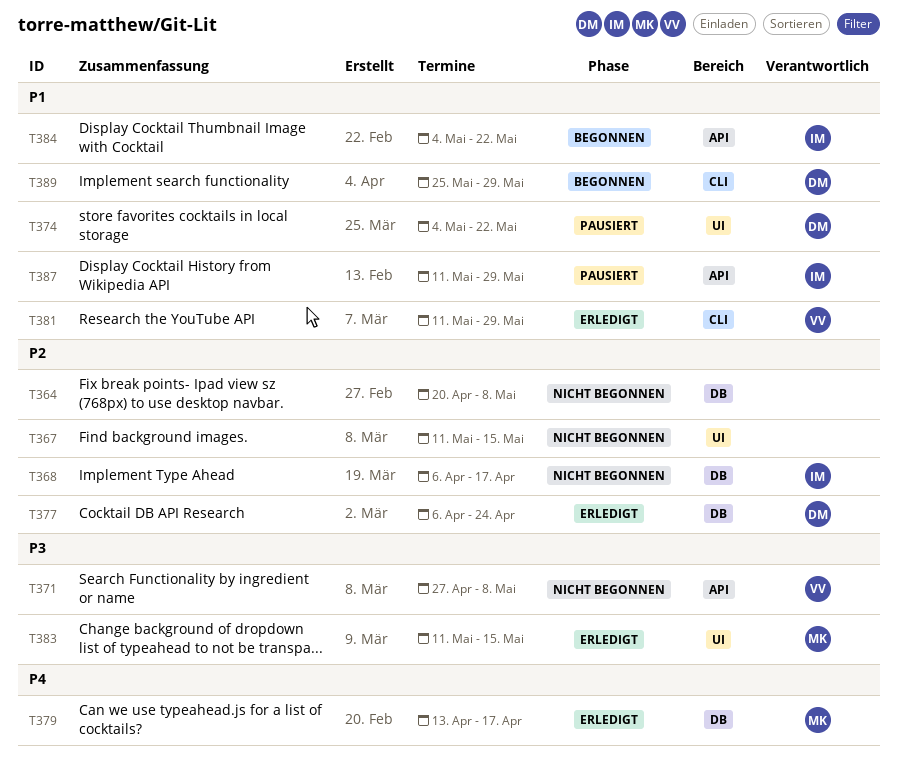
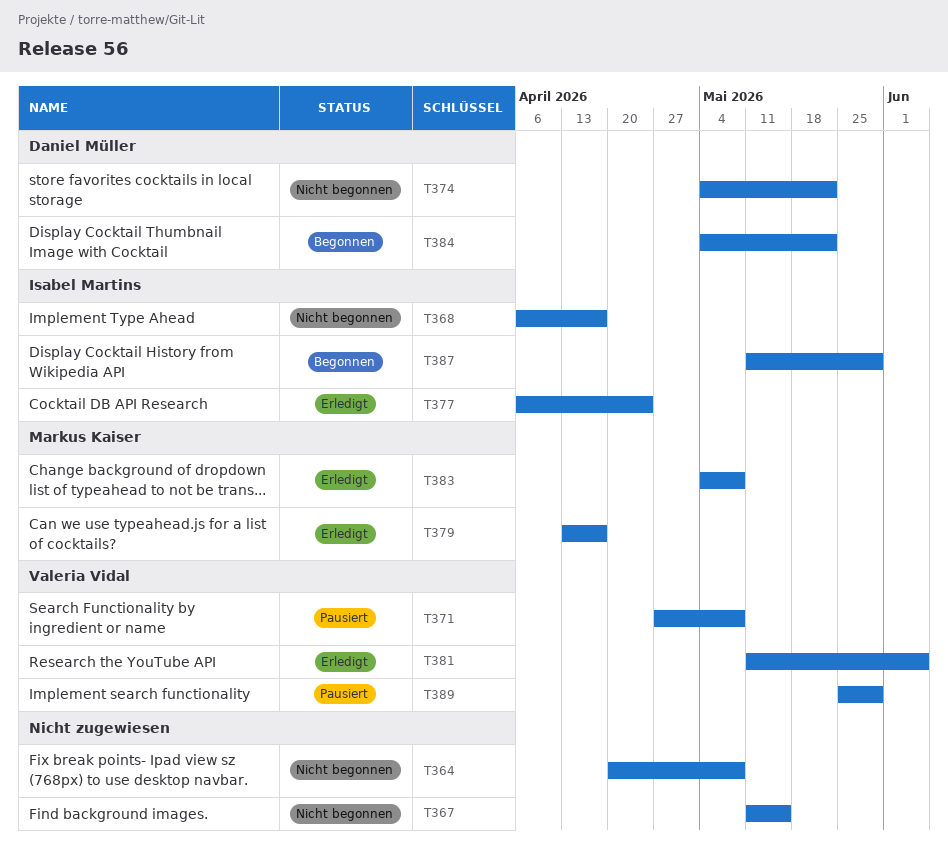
T371, status: Nicht begonnen -> Pausiert
T374, status: Pausiert -> Nicht begonnen
T377, owner: Daniel Müller -> Isabel Martins
T381, due: May 29 -> Jun 5
T383, start: May 11 -> May 4
T383, due: May 15 -> May 8
T384, owner: Isabel Martins -> Daniel Müller
T387, status: Pausiert -> Begonnen
T389, status: Begonnen -> Pausiert
T389, owner: Daniel Müller -> Valeria Vidal

